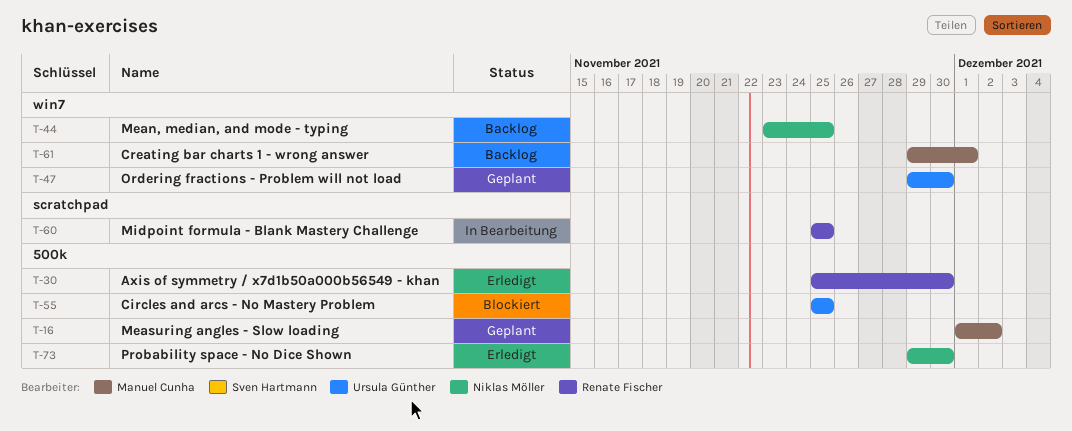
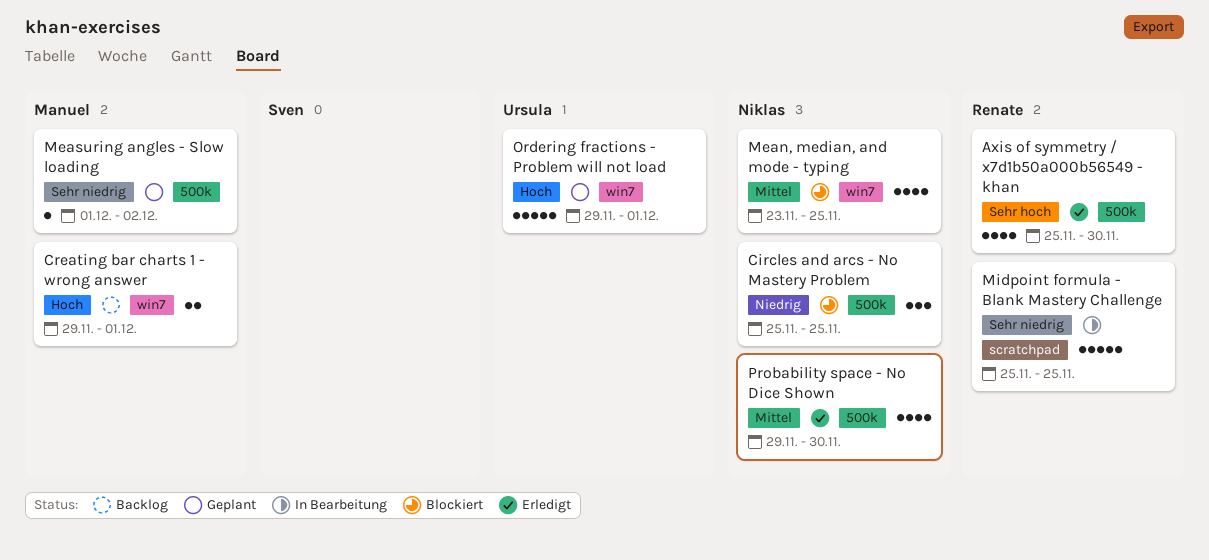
Circles and arcs - No Mastery Problem, owner: Ursula Günther -> Niklas Möller
Mean, median, and mode - typing, status: Backlog -> Blockiert
Ordering fractions - Problem will not load, due: Nov 30 -> Dec 1

